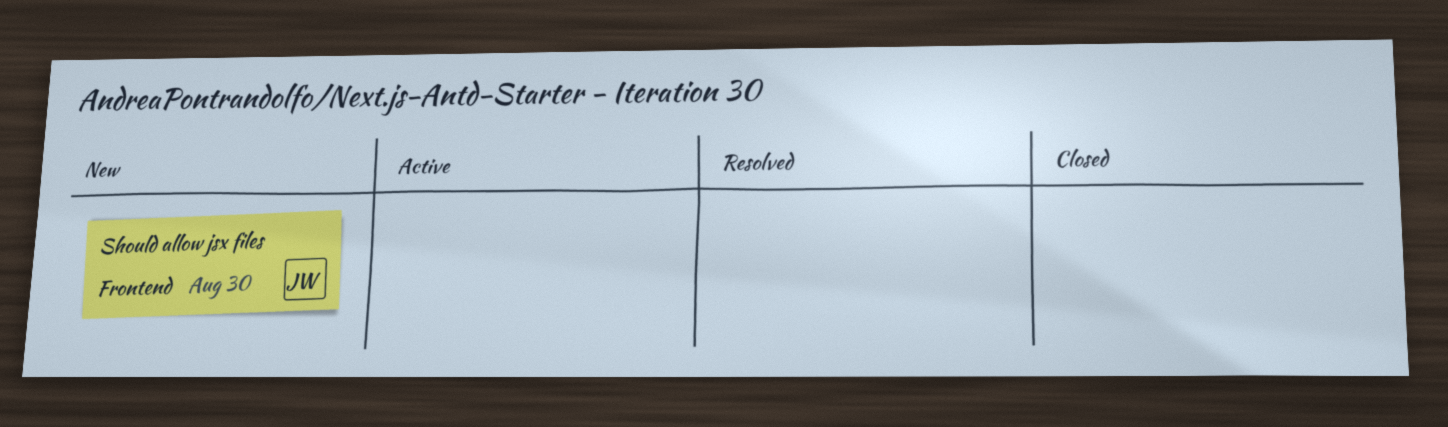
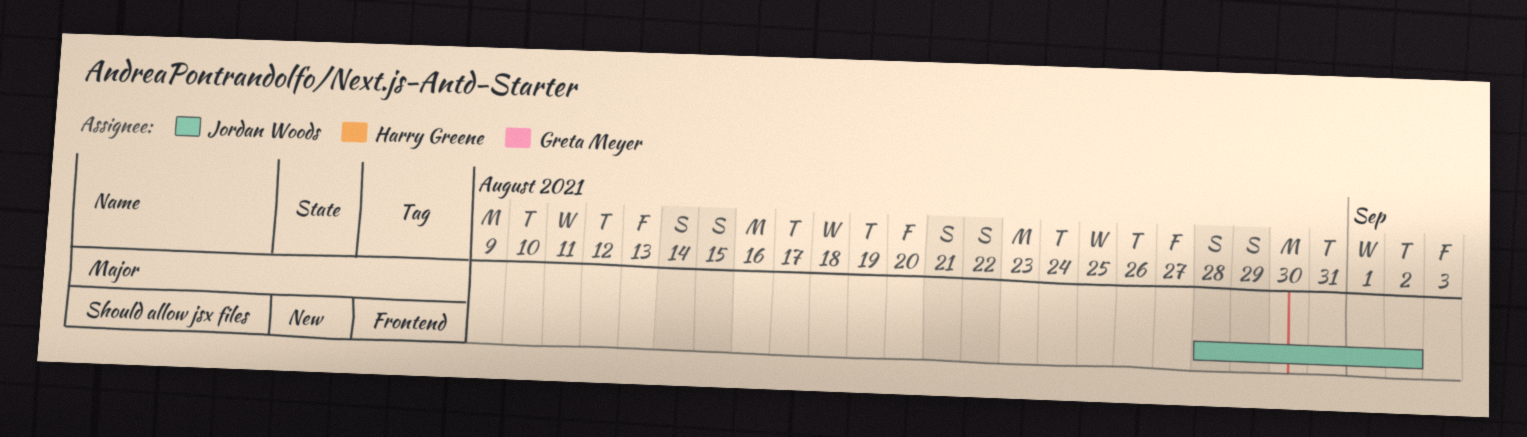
Should allow jsx files, due: Aug 30 -> Sep 2

